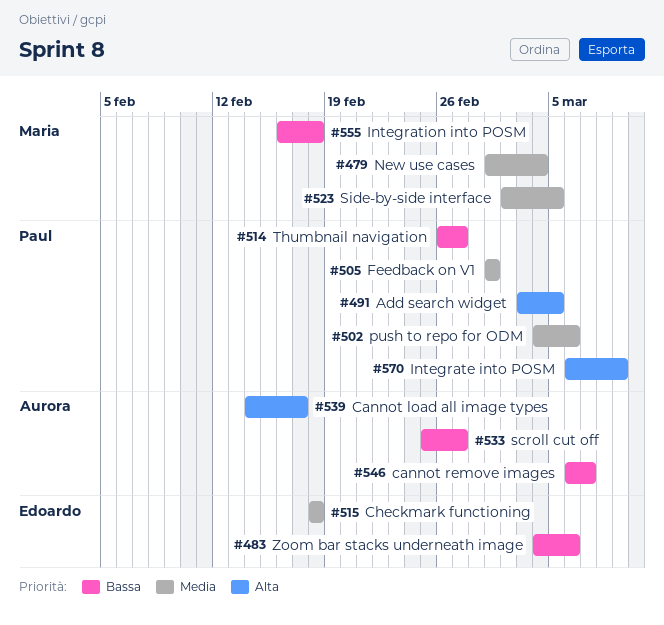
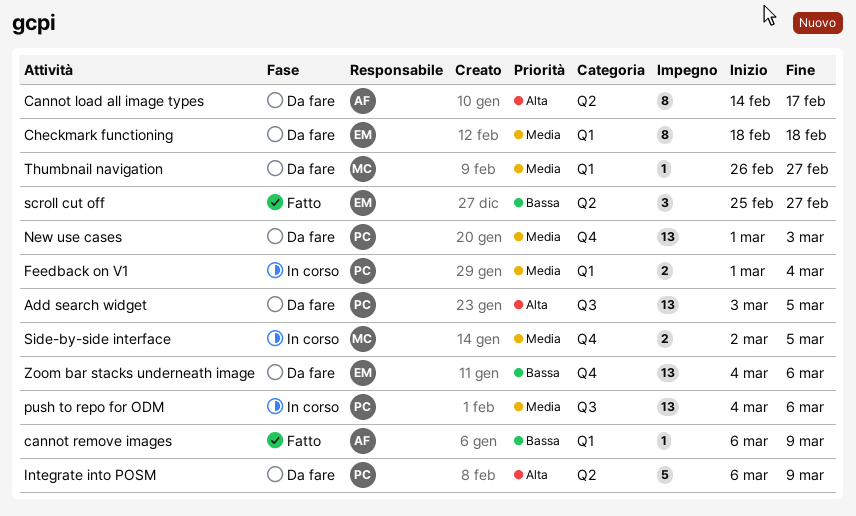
cannot remove images, due: Mar 7 -> Mar 9
Feedback on V1, due: Mar 1 -> Mar 4
Integration into POSM: present -> none
New use cases, owner: Maria -> Paul
New use cases, due: Mar 4 -> Mar 3
scroll cut off, owner: Aurora -> Edoardo
Thumbnail navigation, owner: Paul -> Maria
Thumbnail navigation, priority: Bassa -> Media

